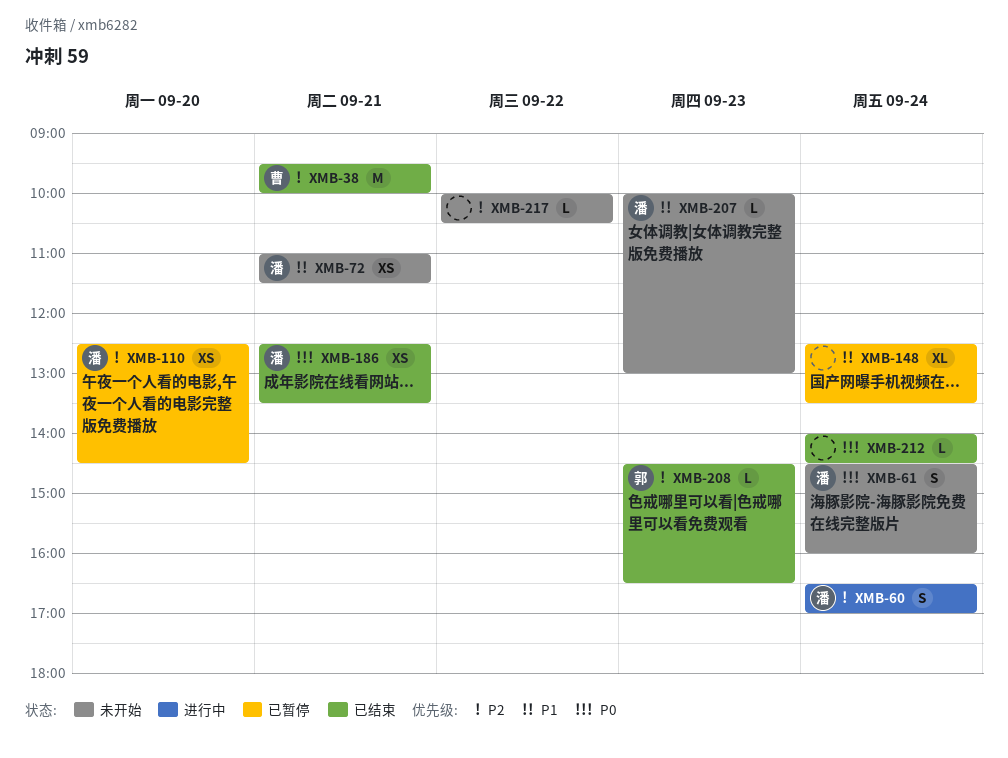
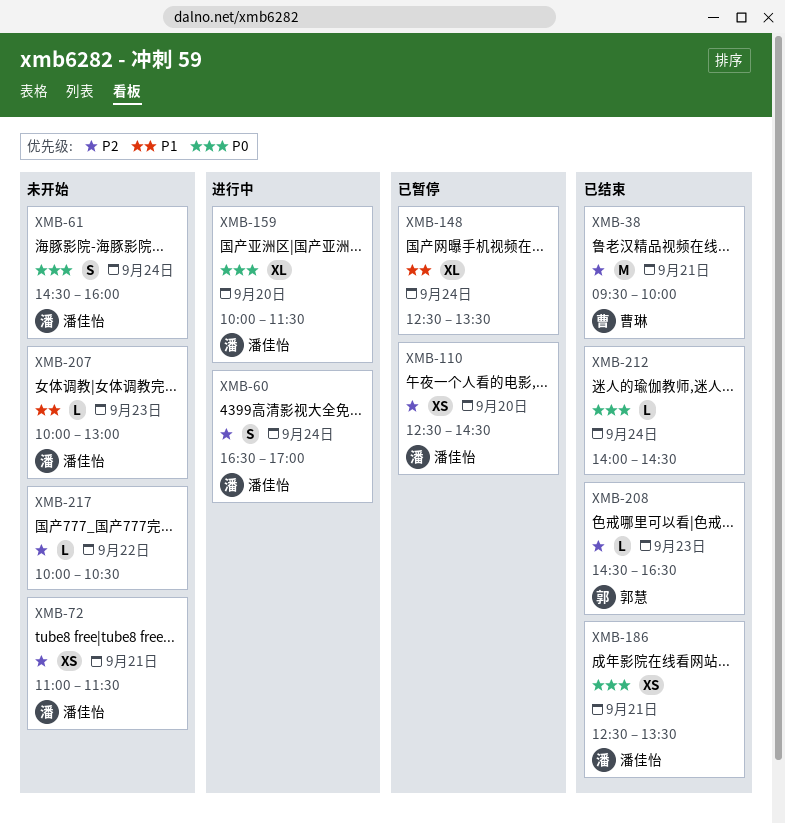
XMB-72, priority: P1 -> P2
XMB-159: none -> present

